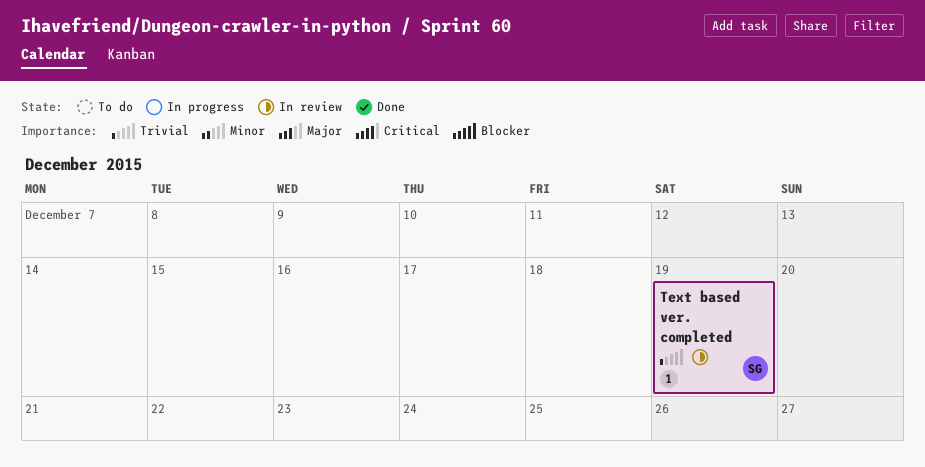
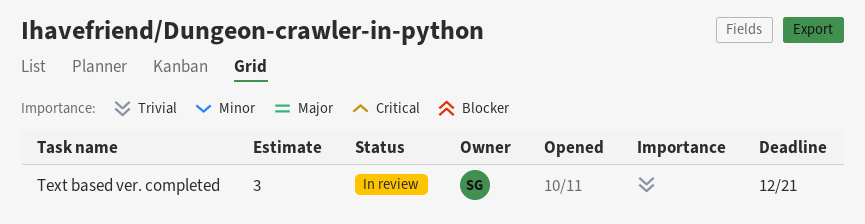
Text based ver. completed, estimate: 1 -> 3
Text based ver. completed, due: Dec 19 -> Dec 21

